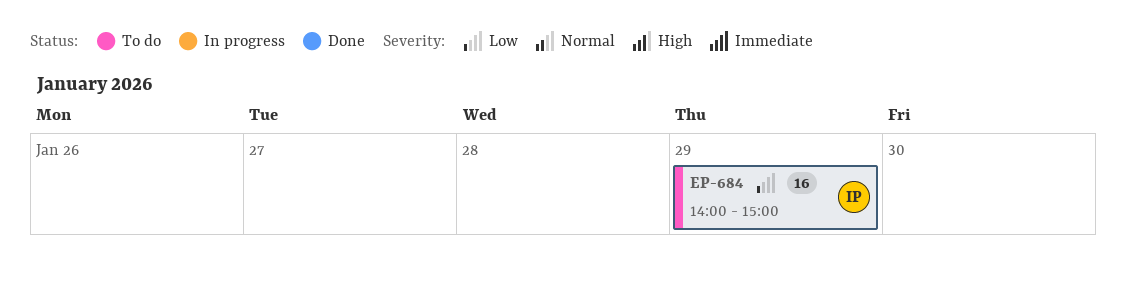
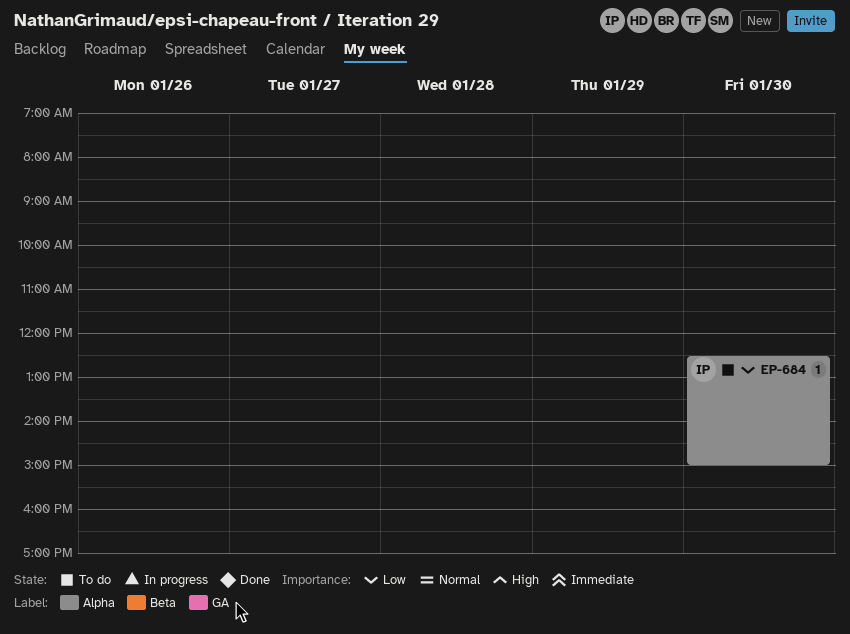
EP-684, estimate: 16 -> 1
EP-684, day: Jan 29 -> Jan 30
EP-684, begins: 14:00 -> 12:30

